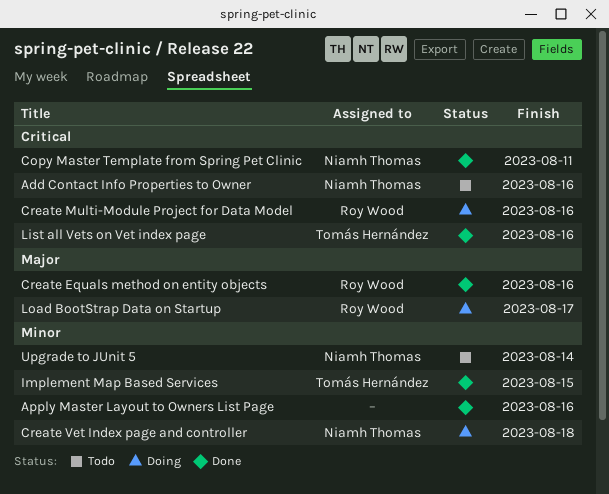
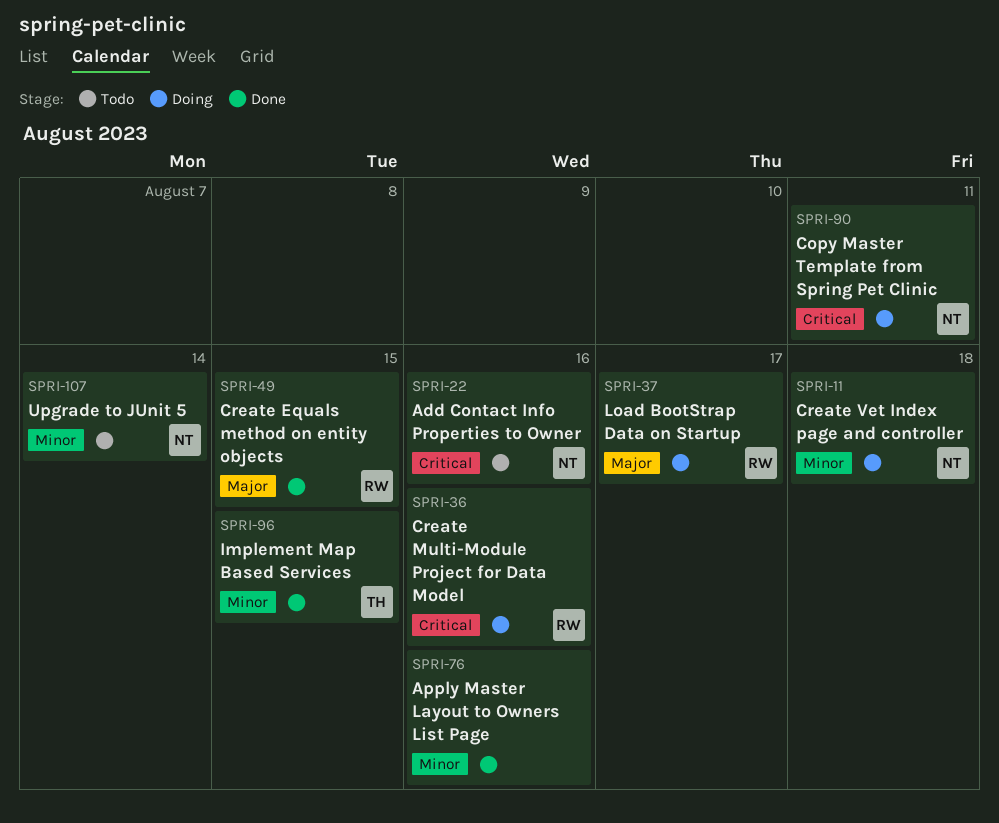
Copy Master Template from Spring Pet Clinic, status: Done -> Doing
Create Equals method on entity objects, due: Aug 16 -> Aug 15
List all Vets on Vet index page: present -> none

